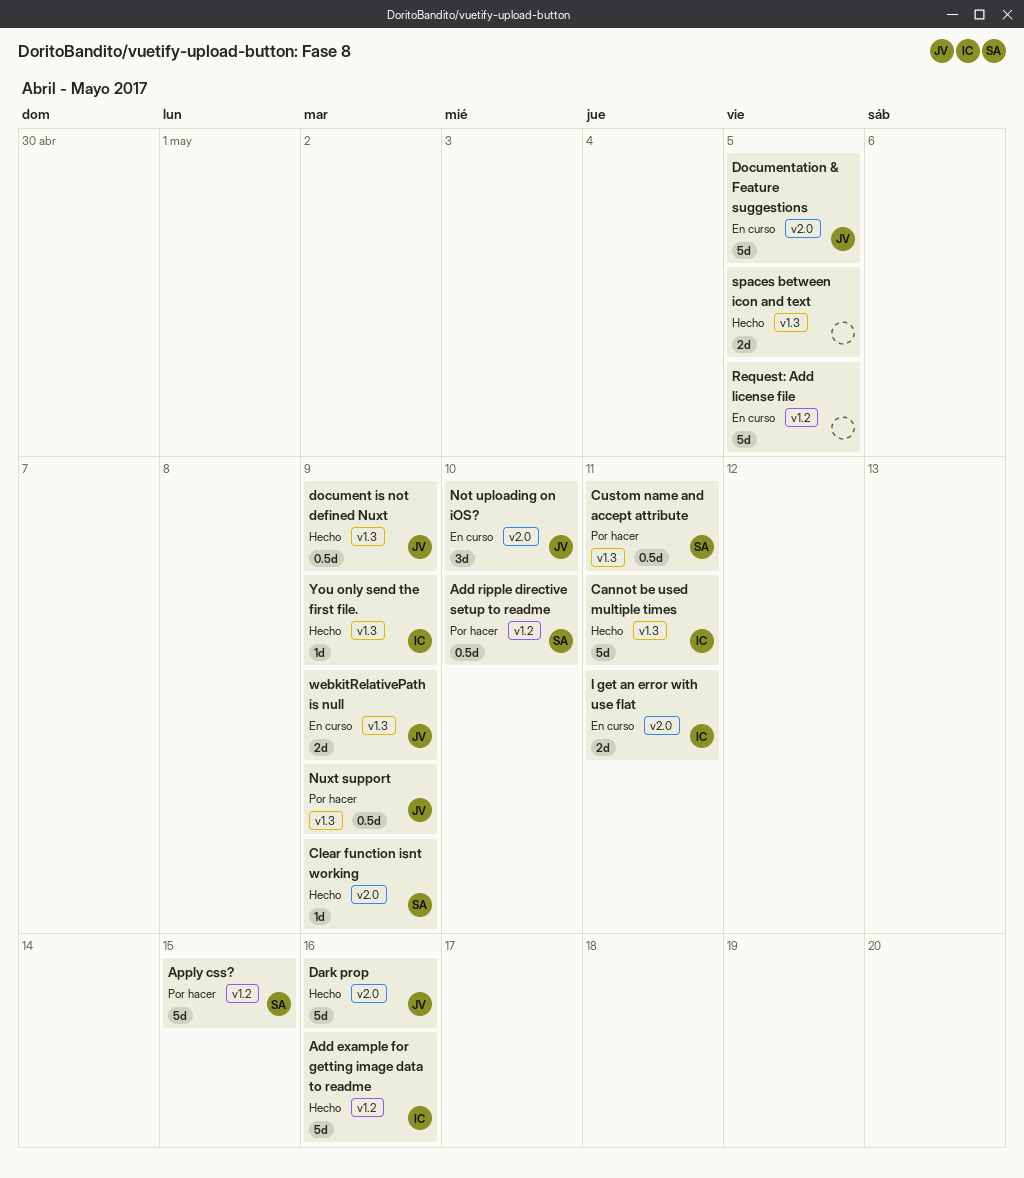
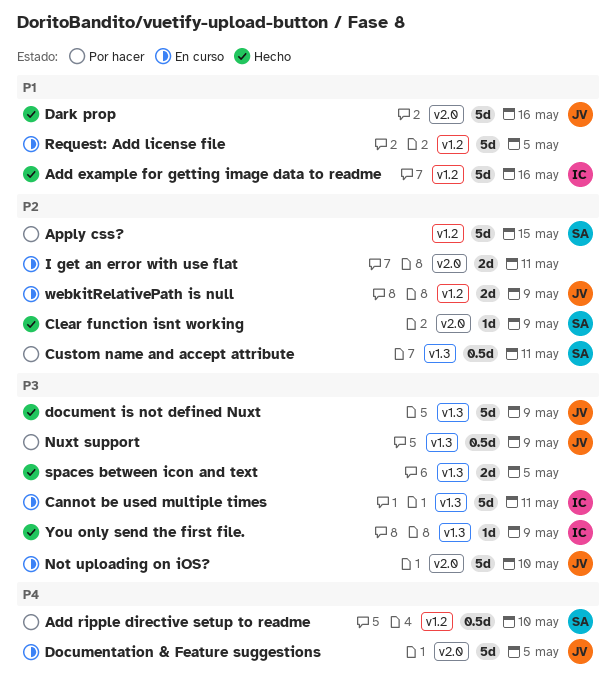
Cannot be used multiple times, status: Hecho -> En curso
document is not defined Nuxt, estimate: 0.5d -> 5d
I get an error with use flat, owner: IC -> none
Not uploading on iOS?, estimate: 3d -> 5d
webkitRelativePath is null, label: v1.3 -> v1.2

